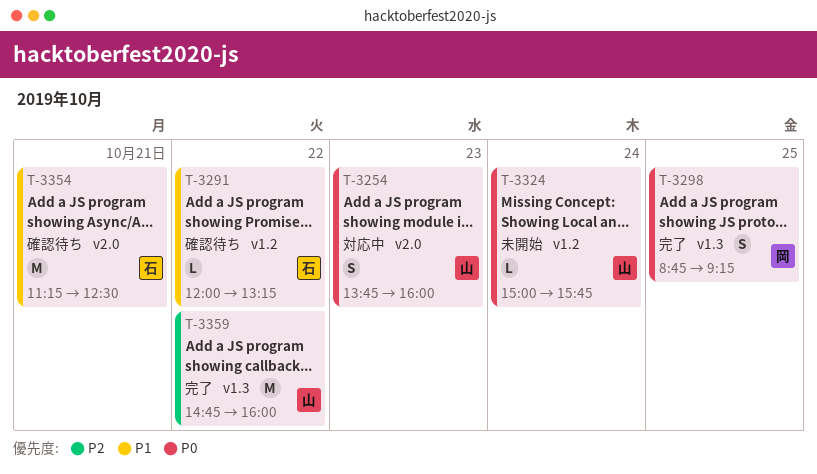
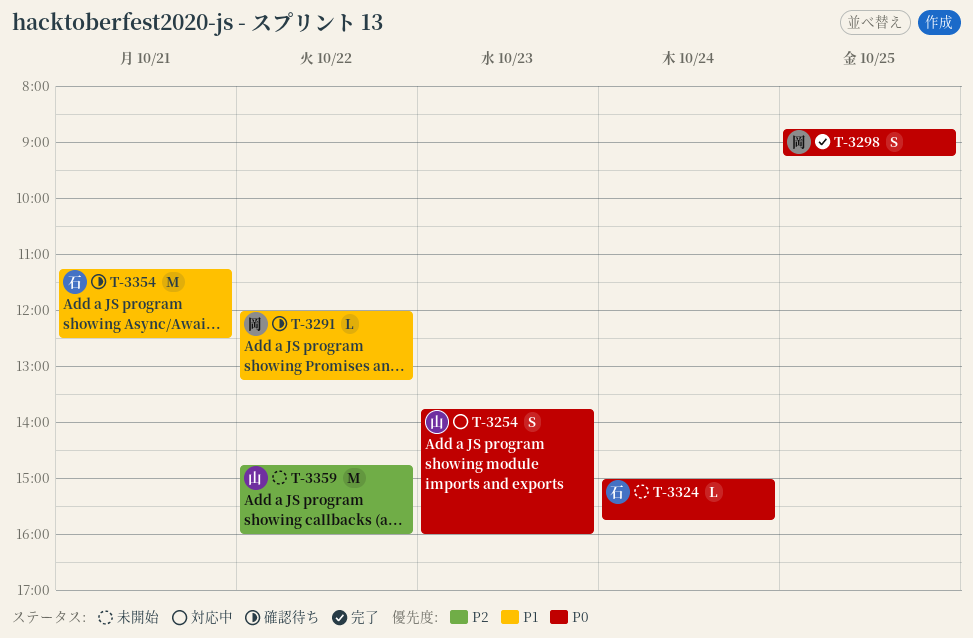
T-3291, owner: 石 -> 岡
T-3324, owner: 山 -> 石
T-3359, status: 完了 -> 未開始

